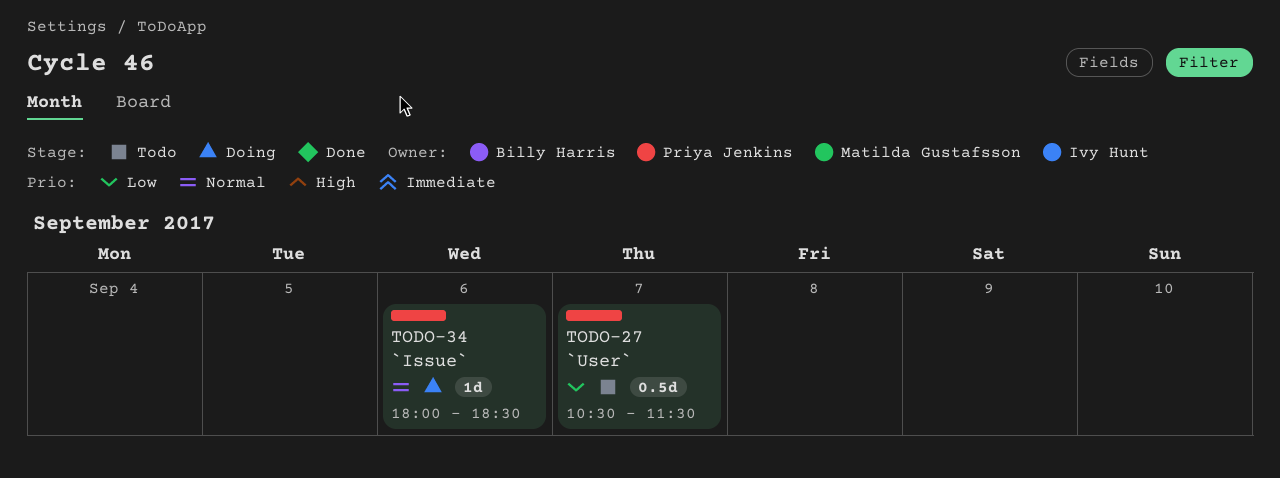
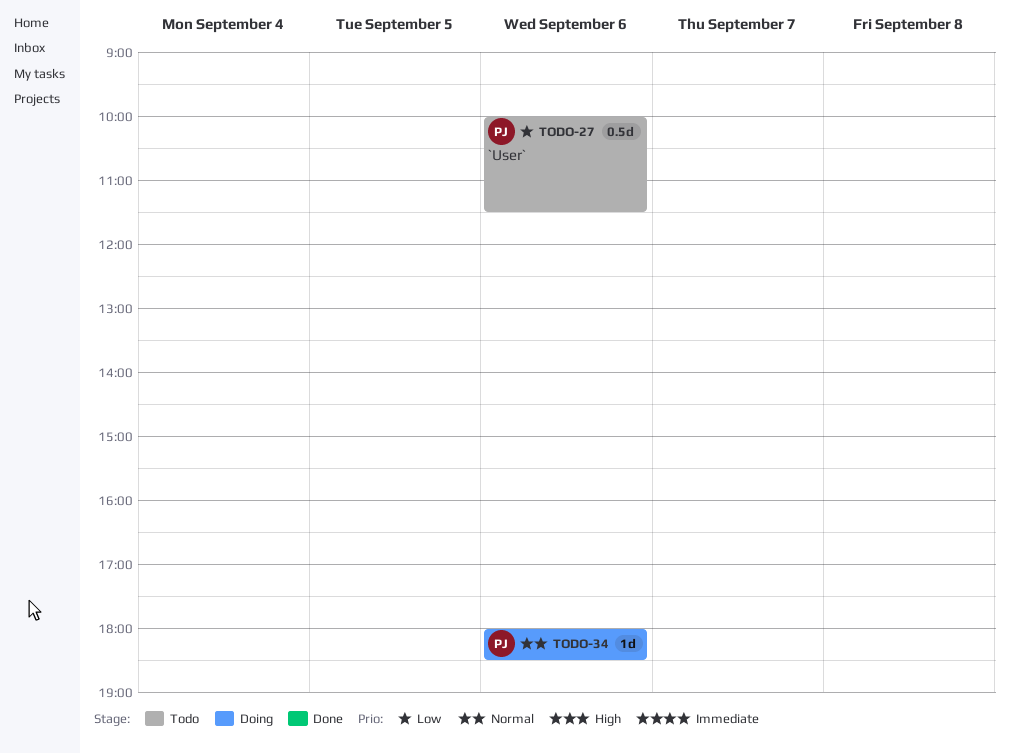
TODO-27, day: Sep 7 -> Sep 6
TODO-27, begins: 10:30 -> 10:00

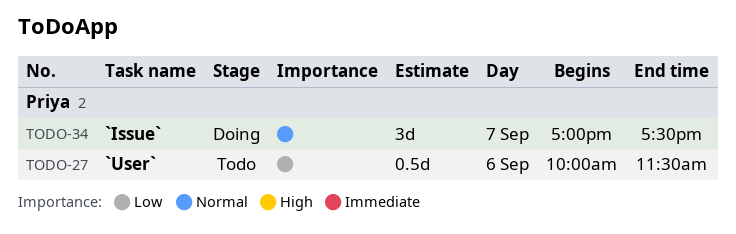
TODO-34, estimate: 1d -> 3d
TODO-34, day: Sep 6 -> Sep 7
TODO-34, begins: 18:00 -> 17:00
TODO-34, ends: 18:30 -> 17:30

